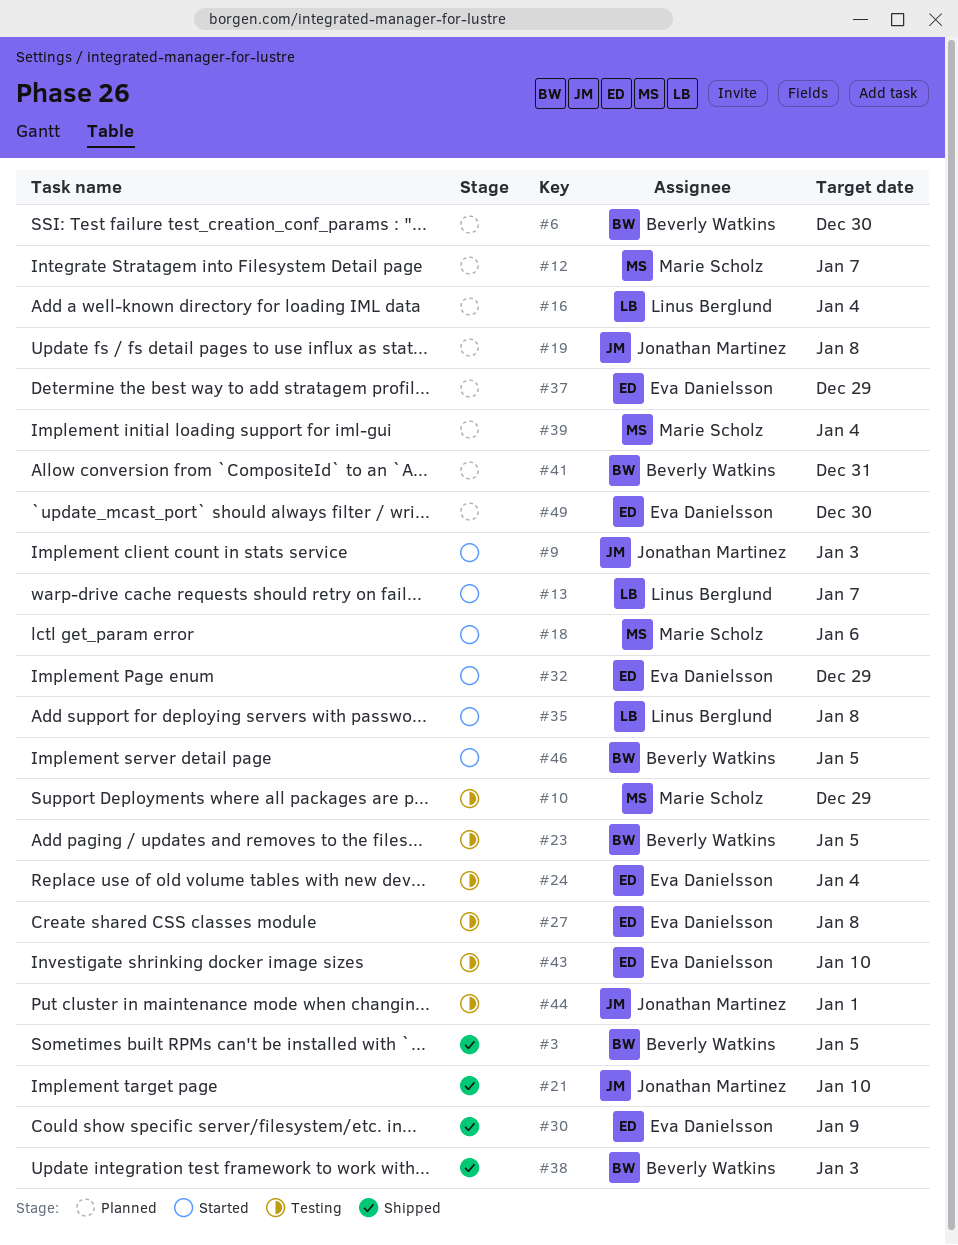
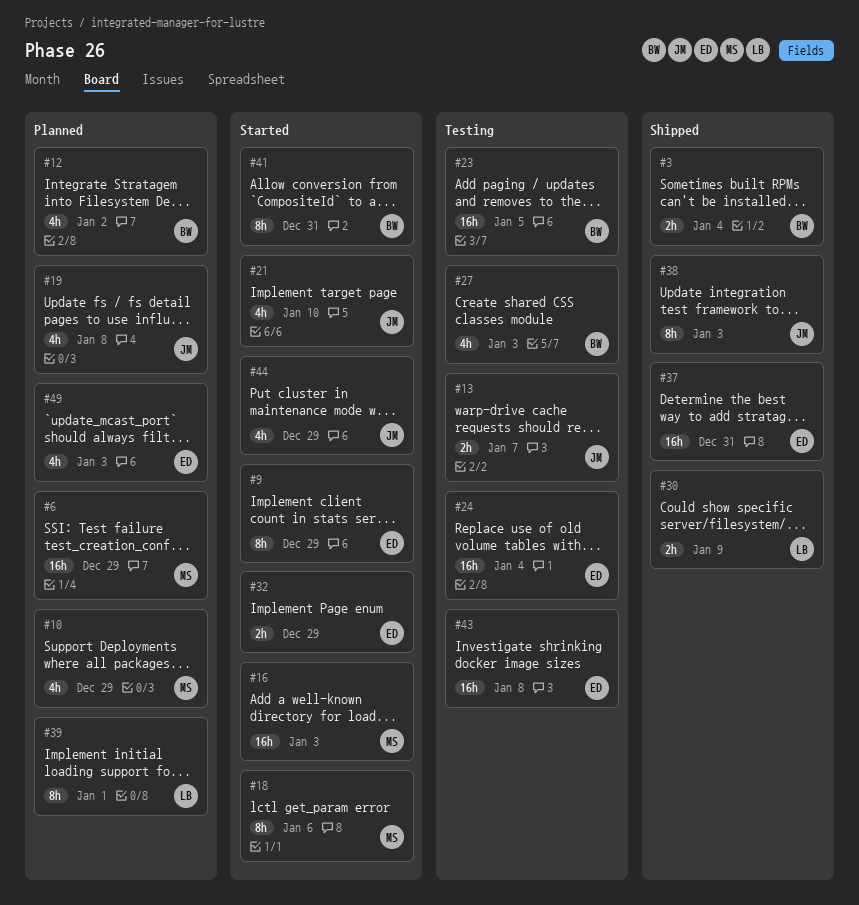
#3, due: Jan 5 -> Jan 4
#6, owner: Beverly Watkins -> Marie Scholz
#6, due: Dec 30 -> Dec 29
#9, owner: Jonathan Martinez -> Eva Danielsson
#9, due: Jan 3 -> Dec 29
#10, status: Testing -> Planned
#12, owner: Marie Scholz -> Beverly Watkins
#12, due: Jan 7 -> Jan 2
#13, status: Started -> Testing
#13, owner: Linus Berglund -> Jonathan Martinez
#16, status: Planned -> Started
#16, owner: Linus Berglund -> Marie Scholz
#16, due: Jan 4 -> Jan 3
#21, status: Shipped -> Started
#27, owner: Eva Danielsson -> Beverly Watkins
#27, due: Jan 8 -> Jan 3
#30, owner: Eva Danielsson -> Linus Berglund
#35: present -> none
#37, status: Planned -> Shipped
#37, due: Dec 29 -> Dec 31
#38, owner: Beverly Watkins -> Jonathan Martinez
#39, owner: Marie Scholz -> Linus Berglund
#39, due: Jan 4 -> Jan 1
#41, status: Planned -> Started
#43, due: Jan 10 -> Jan 8
#44, status: Testing -> Started
#44, due: Jan 1 -> Dec 29
#46: present -> none
#49, due: Dec 30 -> Jan 3

